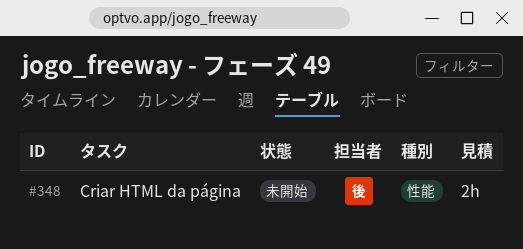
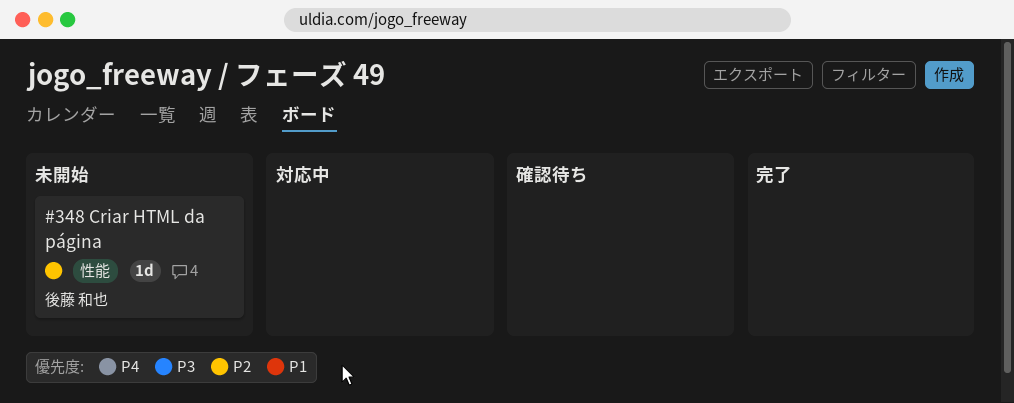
#348, estimate: 2h -> 1d

